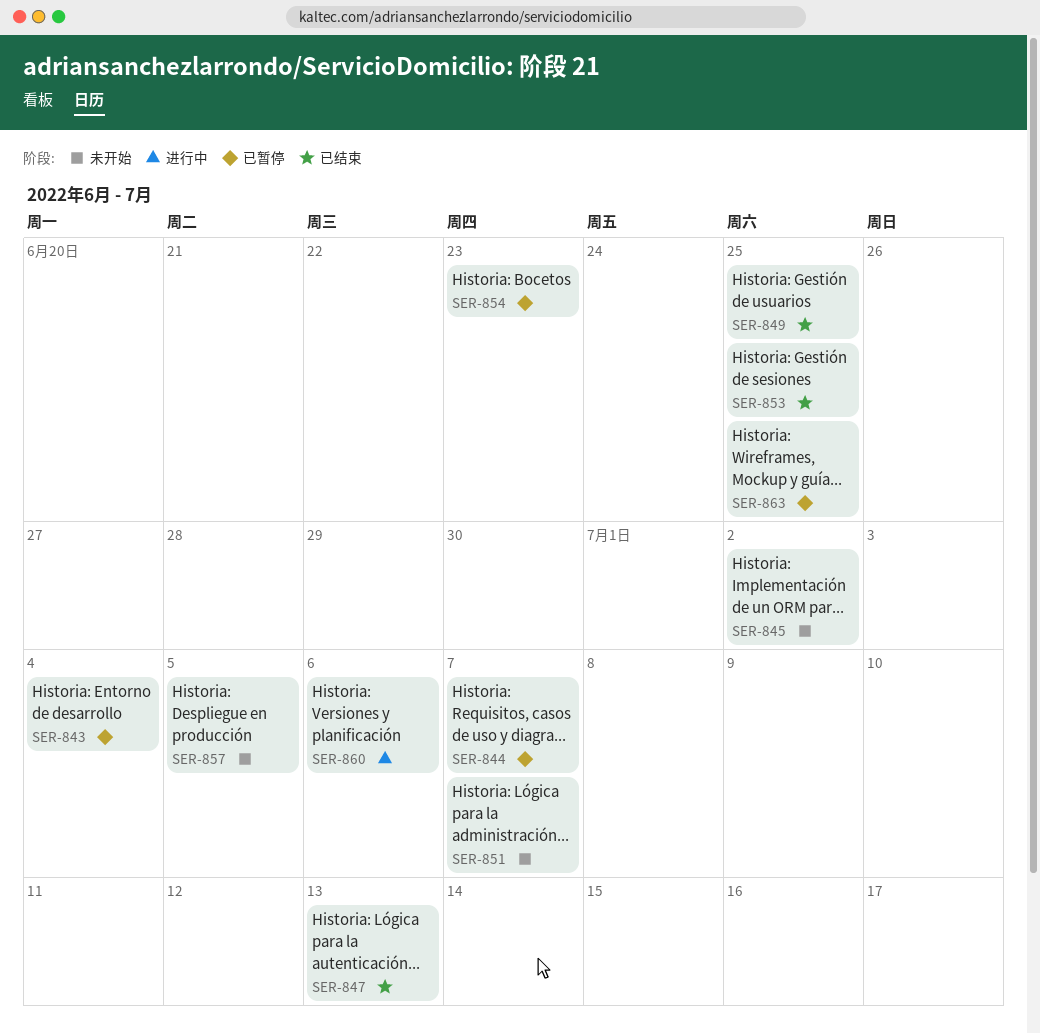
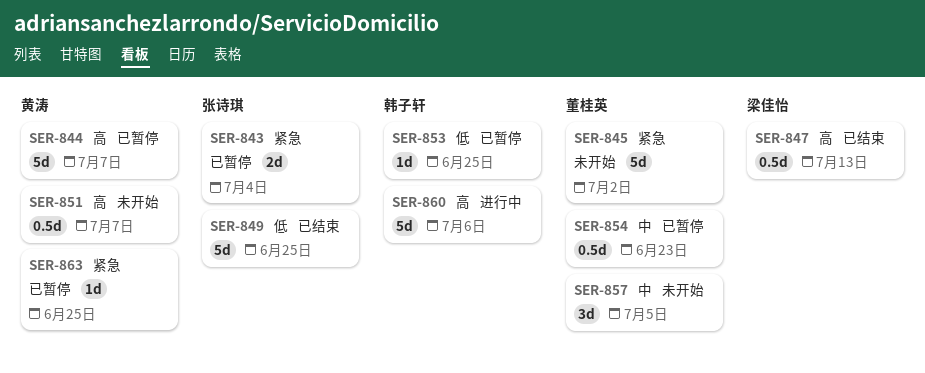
SER-853, status: 已结束 -> 已暂停

